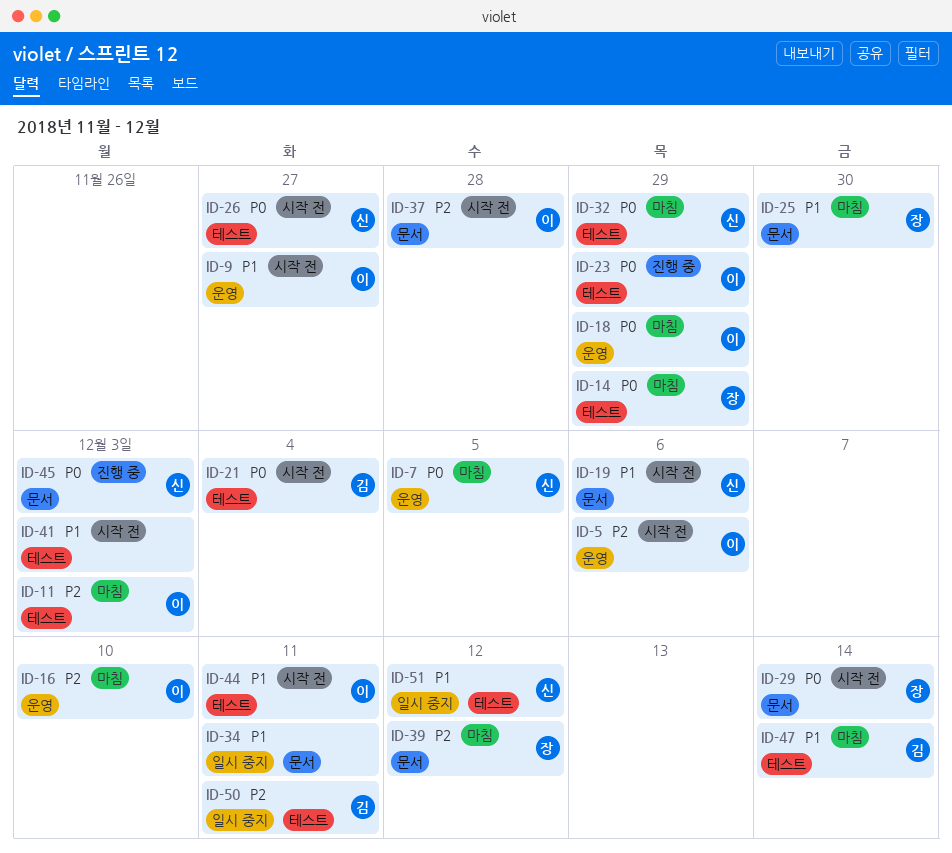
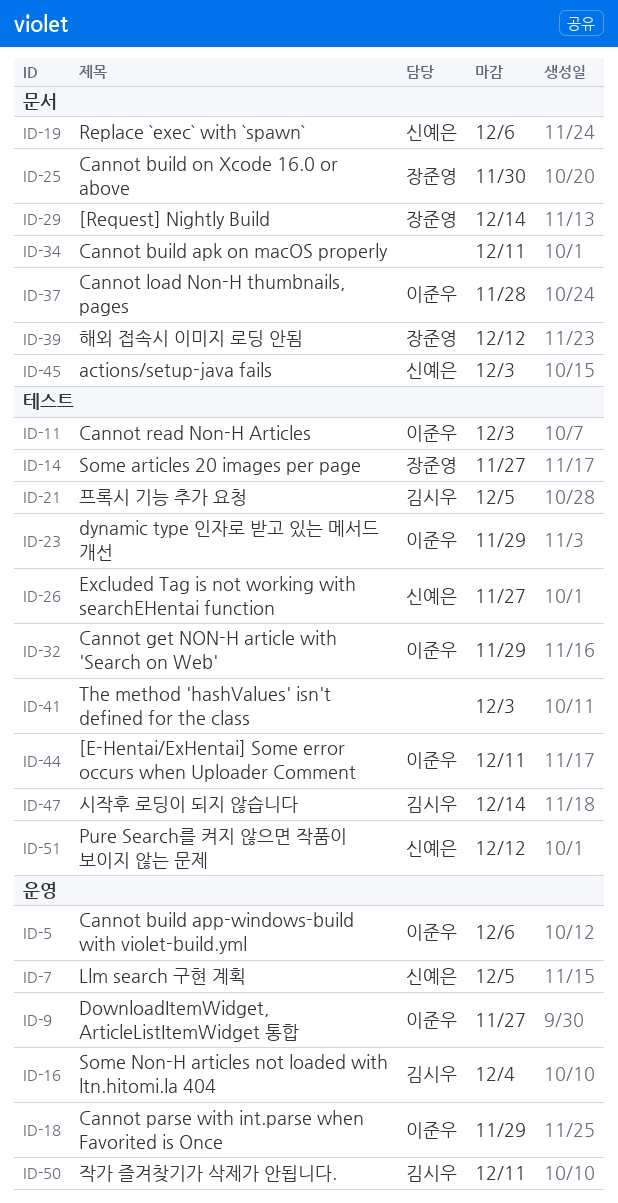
ID-14, due: Nov 29 -> Nov 27
ID-16, owner: 이준우 -> 김시우
ID-16, due: Dec 10 -> Dec 4
ID-21, due: Dec 4 -> Dec 5
ID-32, owner: 신예은 -> 이준우
ID-50, label: 테스트 -> 운영

